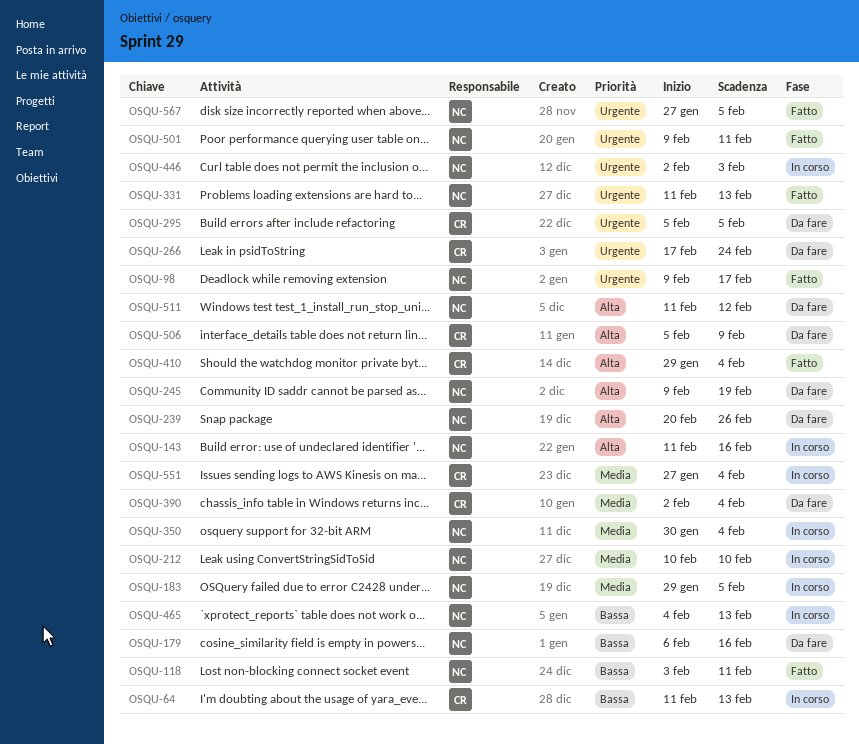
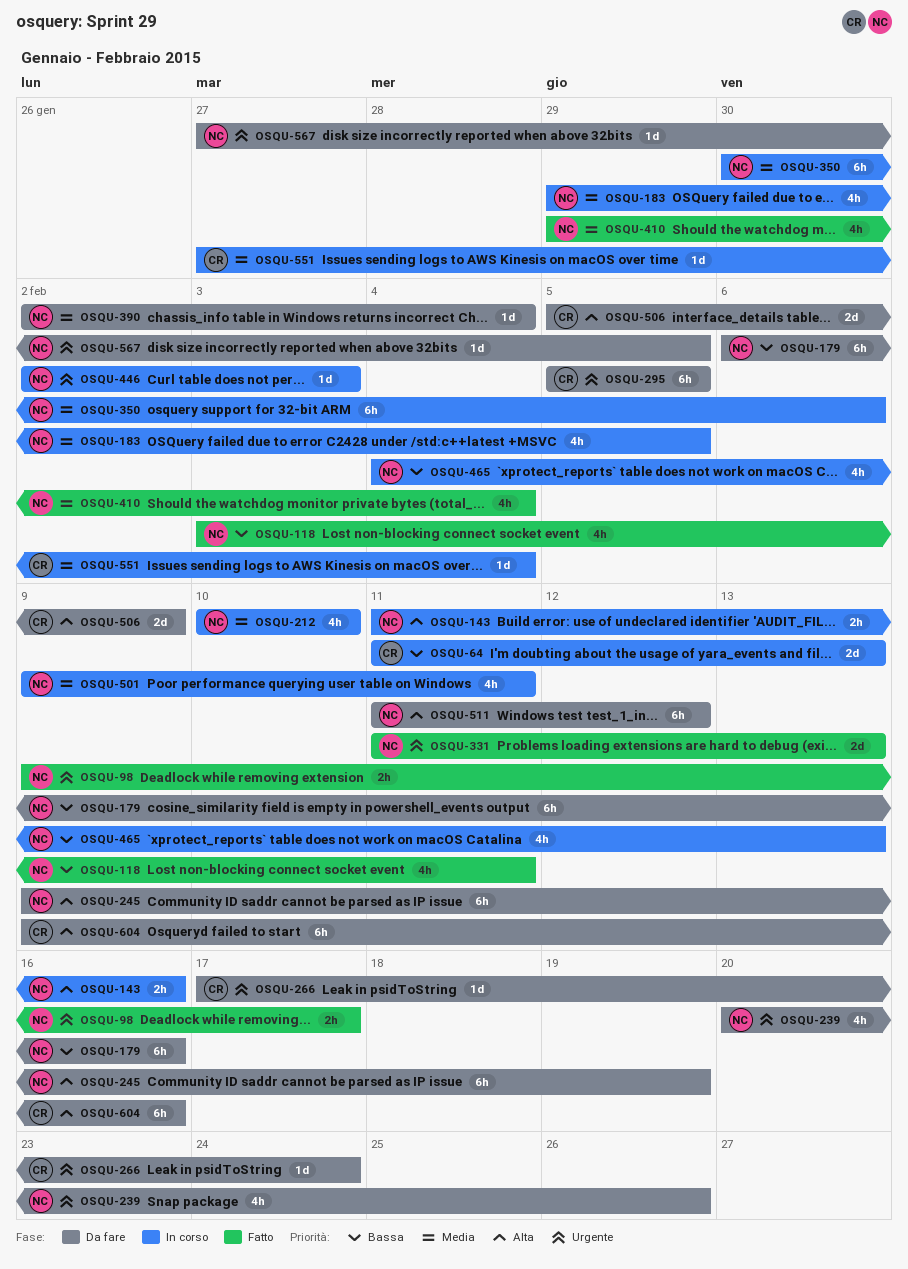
OSQU-239, priority: Alta -> Urgente
OSQU-350, due: Feb 4 -> Feb 6
OSQU-390, owner: CR -> NC
OSQU-410, owner: CR -> NC
OSQU-410, priority: Alta -> Media
OSQU-501, status: Fatto -> In corso
OSQU-501, priority: Urgente -> Media
OSQU-567, status: Fatto -> Da fare
OSQU-604: none -> present

